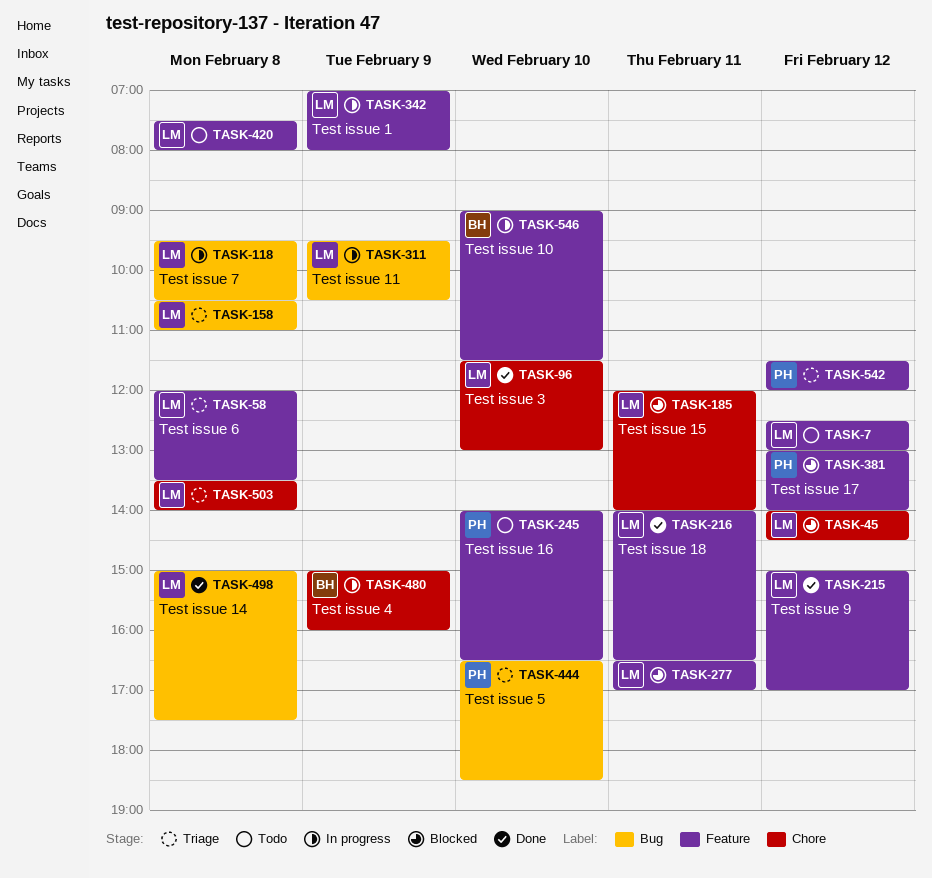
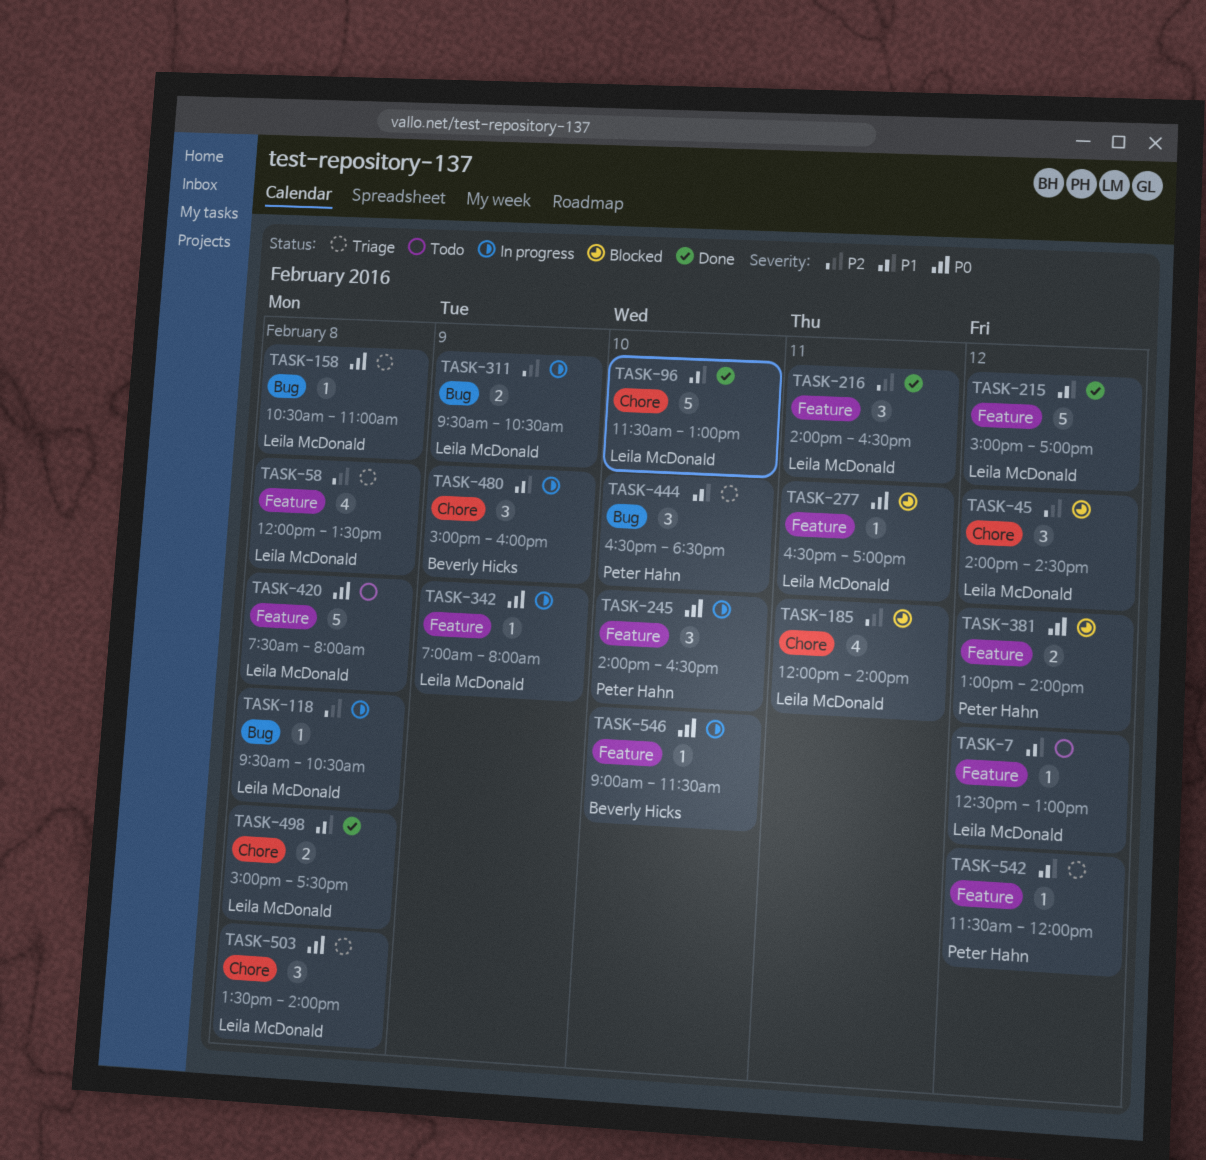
TASK-245, status: Todo -> In progress
TASK-498, label: Bug -> Chore

